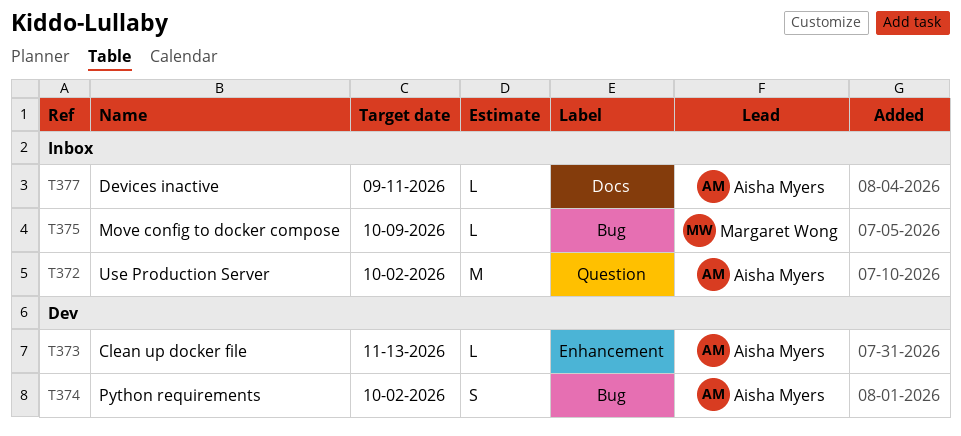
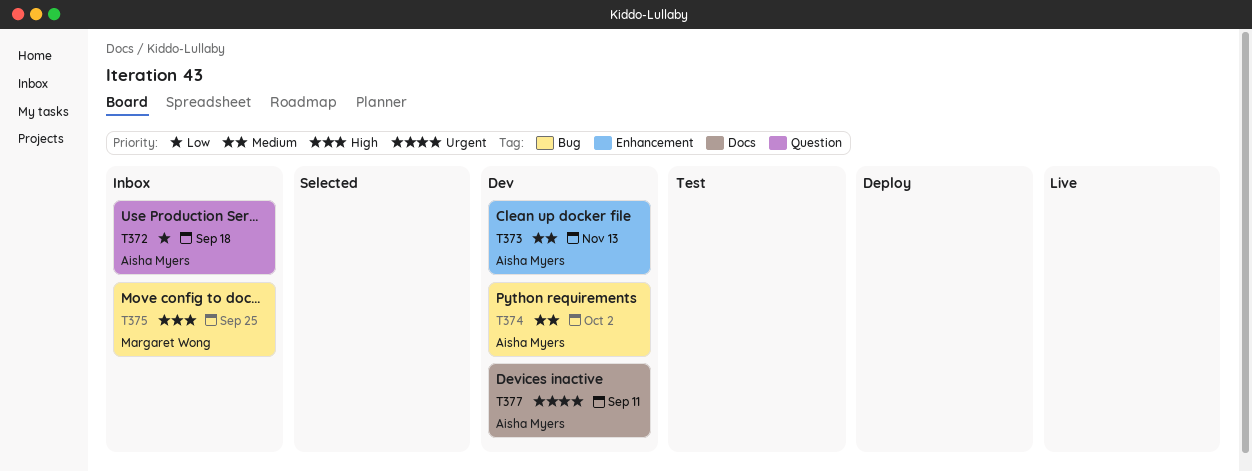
T372, due: Oct 2 -> Sep 18
T375, due: Oct 9 -> Sep 25
T377, status: Inbox -> Dev

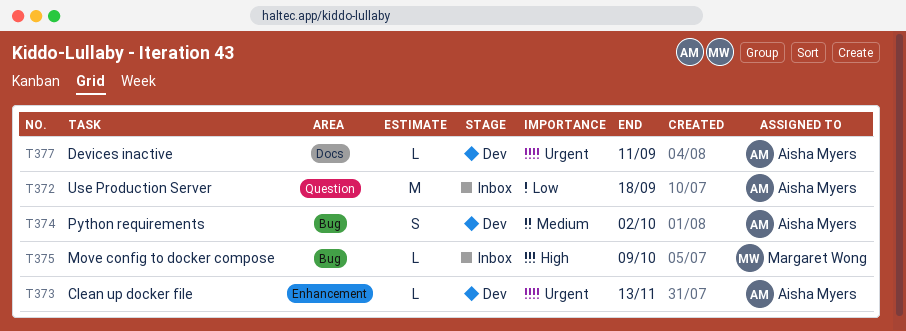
T373, priority: Medium -> Urgent
T375, due: Sep 25 -> Oct 9

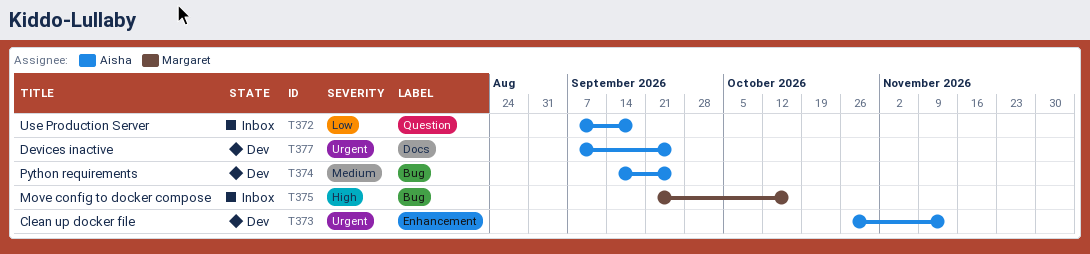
T374, due: Oct 2 -> Sep 25
T375, due: Oct 9 -> Oct 16
T377, due: Sep 11 -> Sep 25

